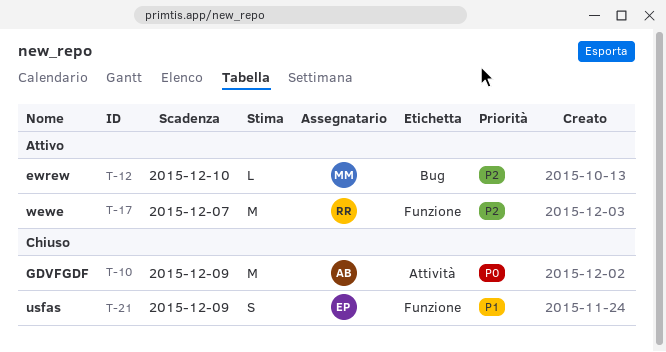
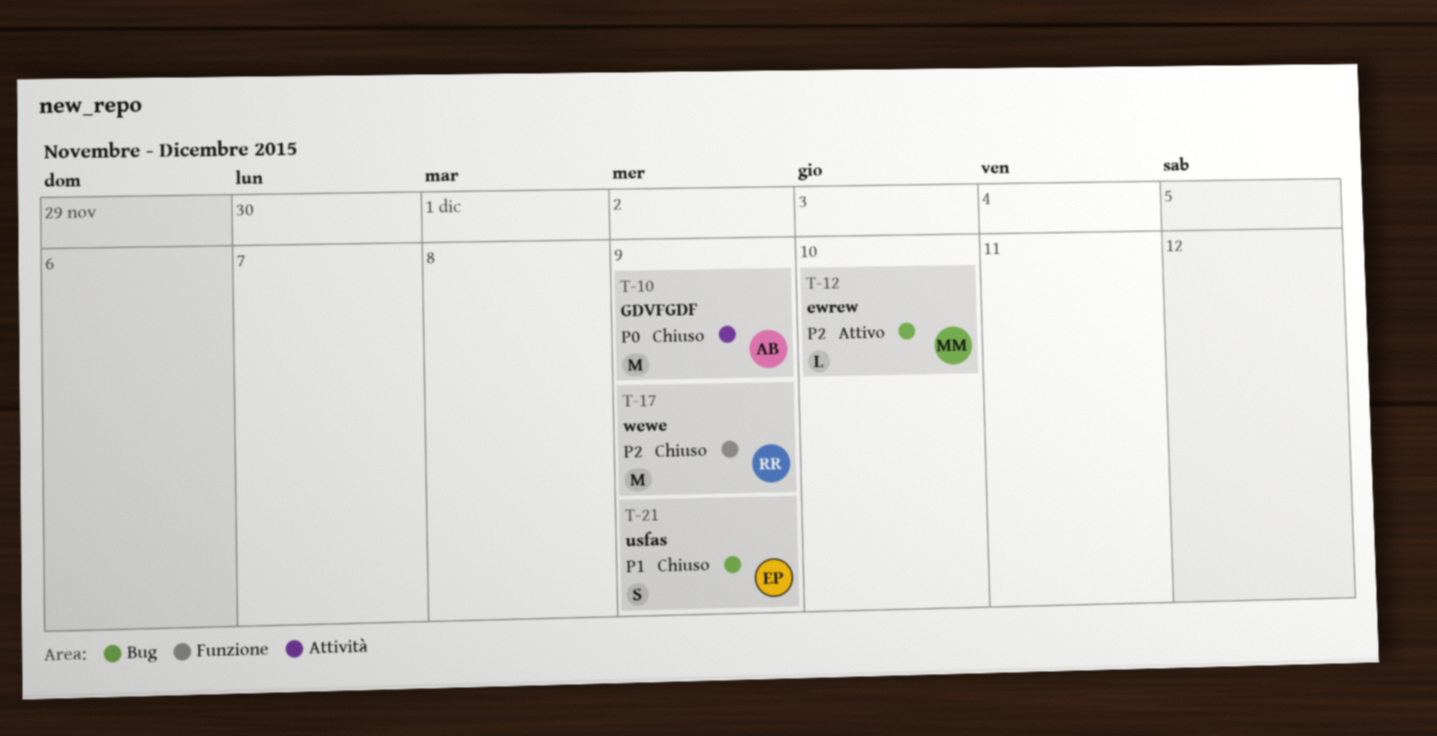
T-17, status: Attivo -> Chiuso
T-17, due: Dec 7 -> Dec 9
T-21, label: Funzione -> Bug

